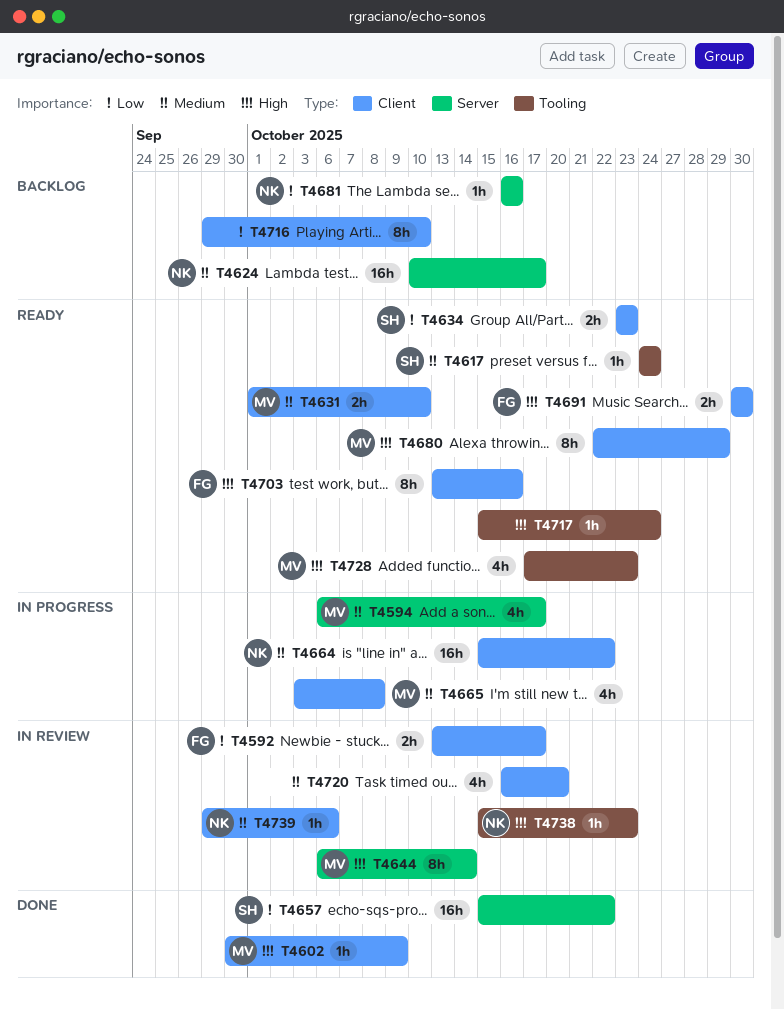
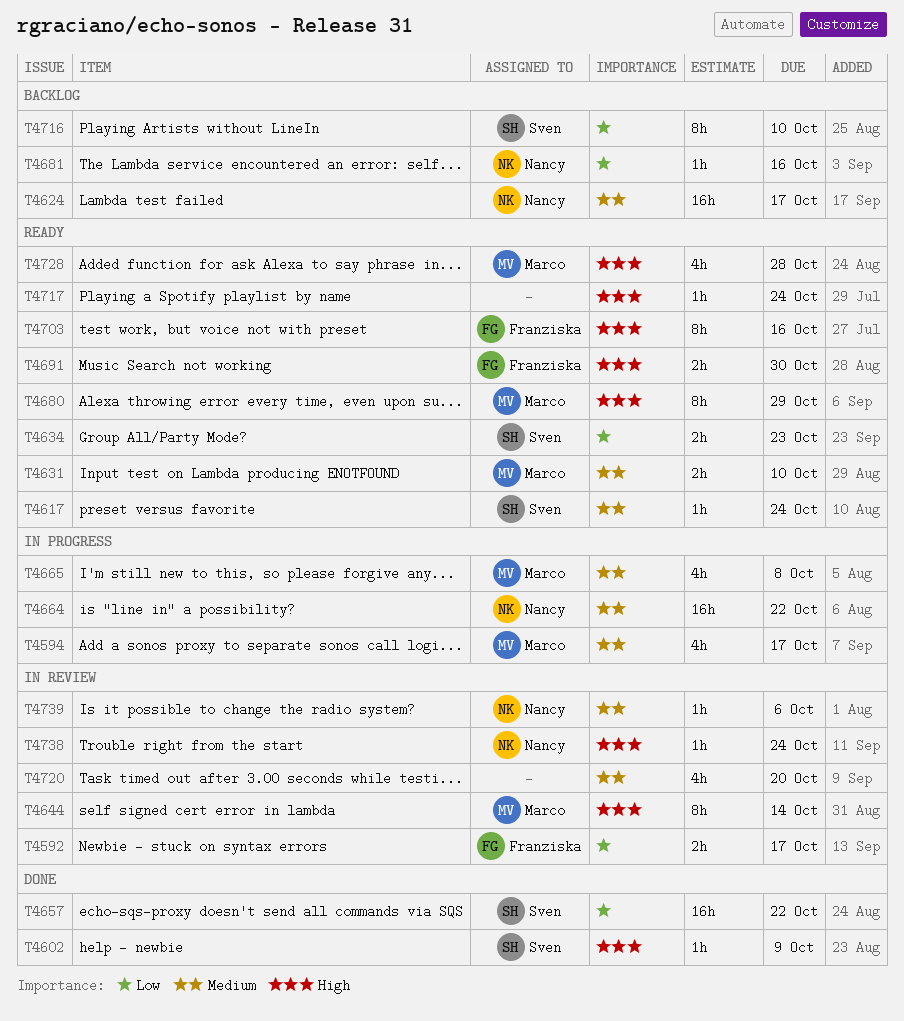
T4602, owner: Marco -> Sven
T4716, owner: none -> Sven
T4728, due: Oct 23 -> Oct 28
T4738, due: Oct 23 -> Oct 24

